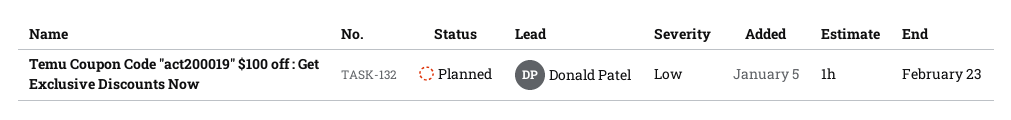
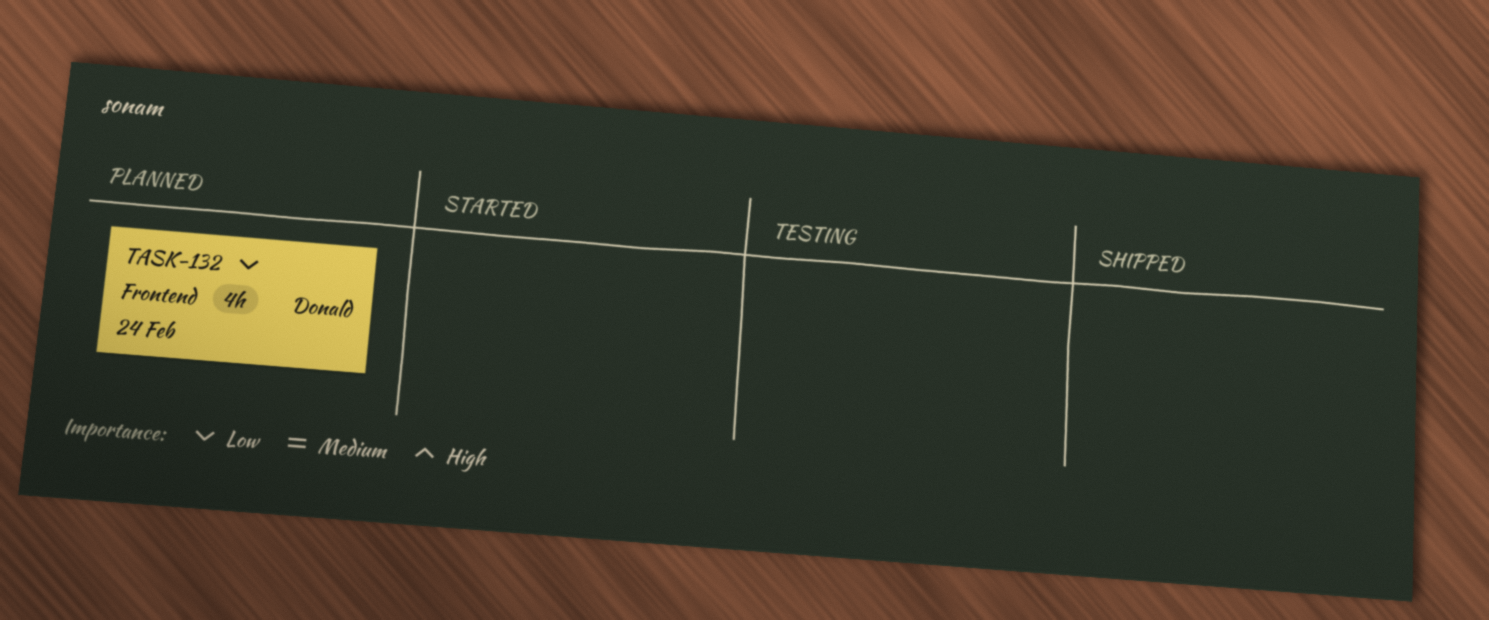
TASK-132, estimate: 1h -> 4h
TASK-132, due: Feb 23 -> Feb 24

